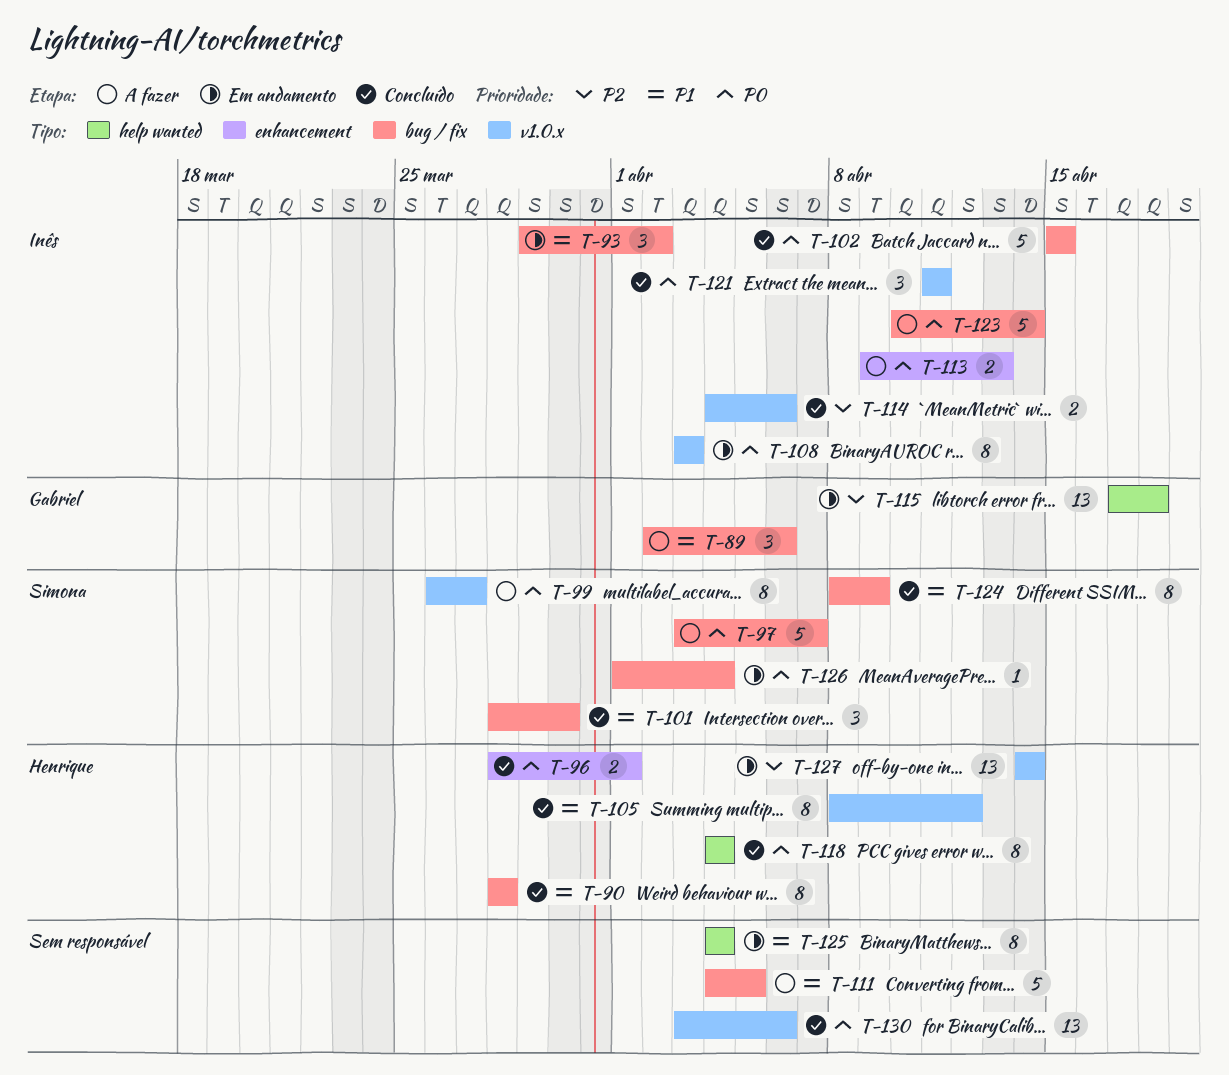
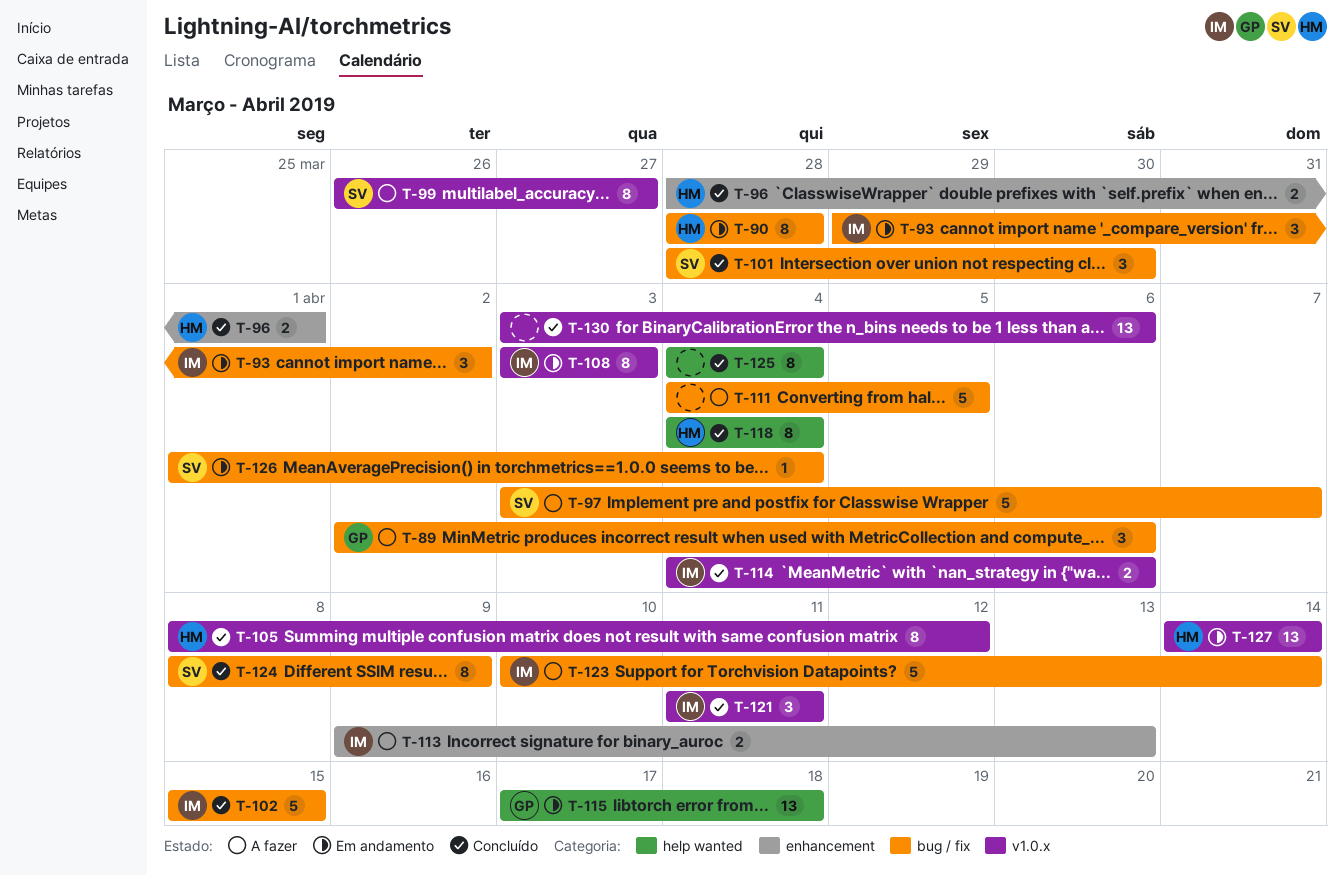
T-90, status: Concluído -> Em andamento
T-125, status: Em andamento -> Concluído

